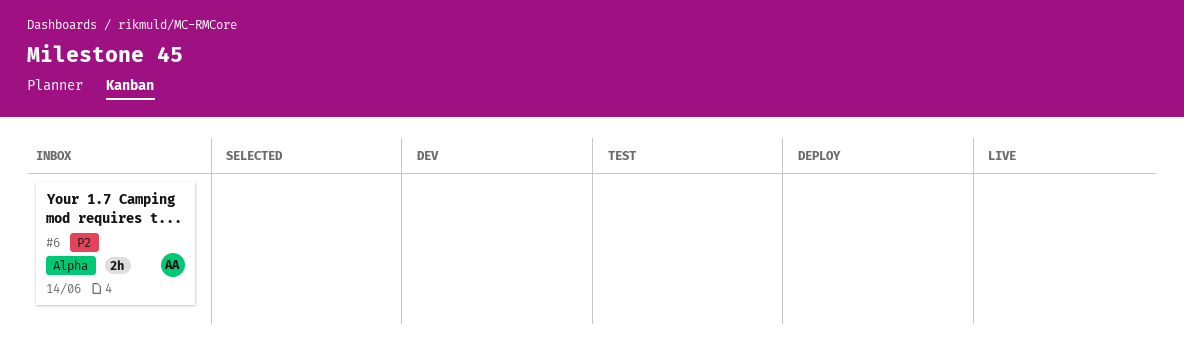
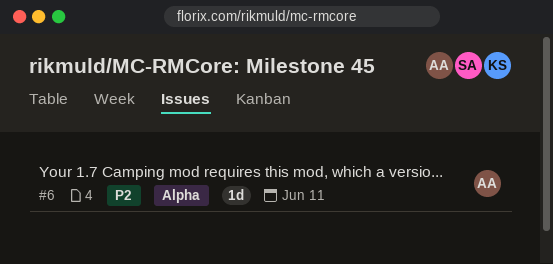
#6, estimate: 2h -> 1d
#6, due: Jun 14 -> Jun 11

